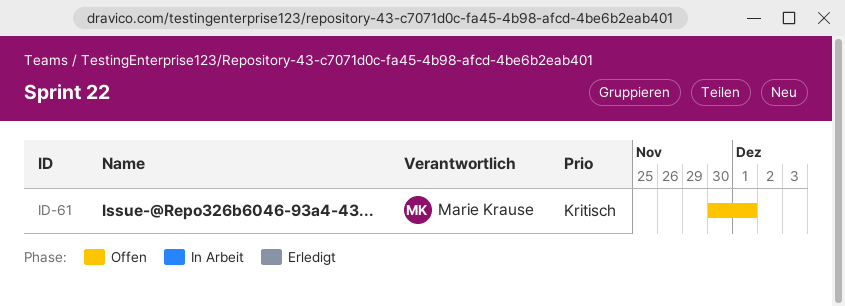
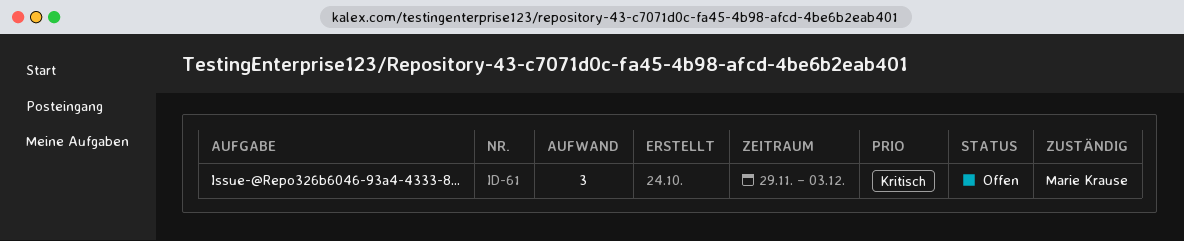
ID-61, start: Nov 30 -> Nov 29
ID-61, due: Dec 1 -> Dec 3

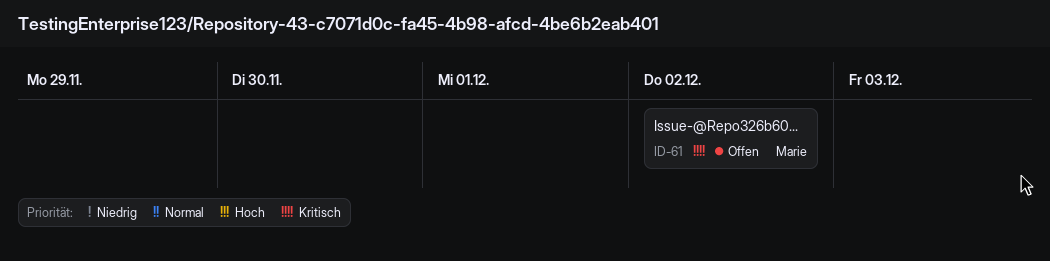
ID-61, due: Dec 3 -> Dec 2

